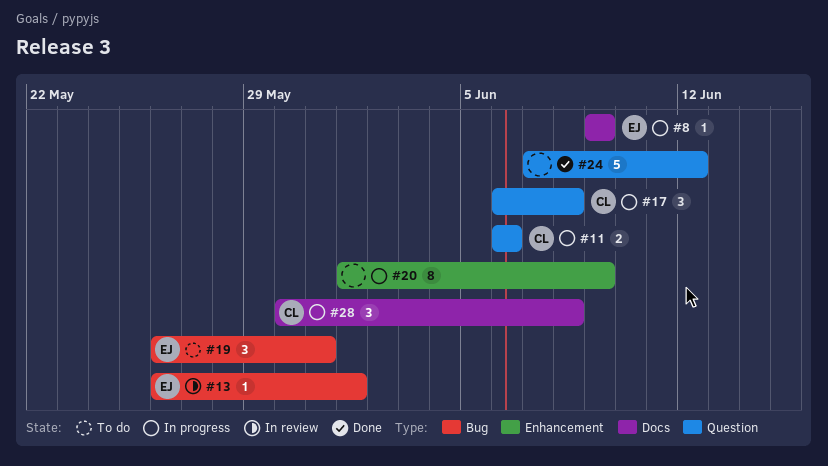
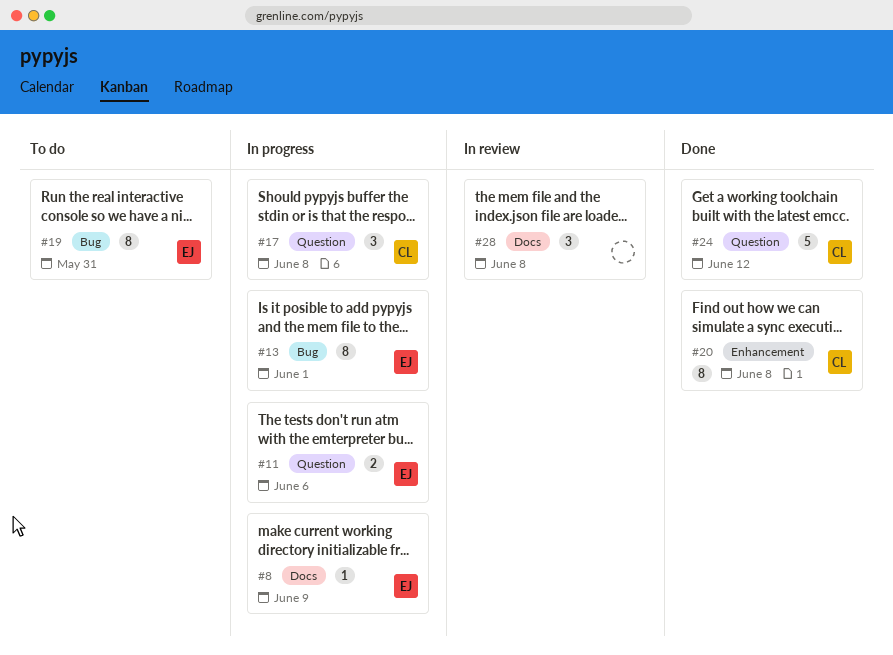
#11, owner: CL -> EJ
#13, status: In review -> In progress
#13, estimate: 1 -> 8
#19, estimate: 3 -> 8
#20, status: In progress -> Done
#20, owner: none -> CL
#20, due: Jun 9 -> Jun 8
#24, owner: none -> CL
#28, status: In progress -> In review
#28, owner: CL -> none

